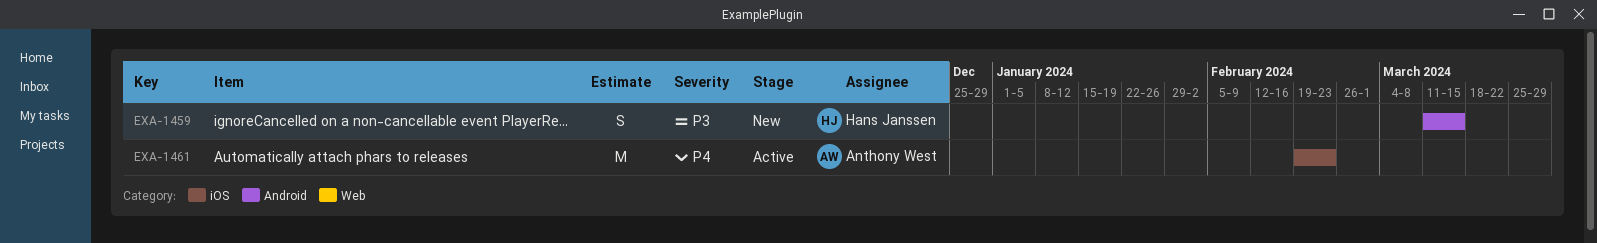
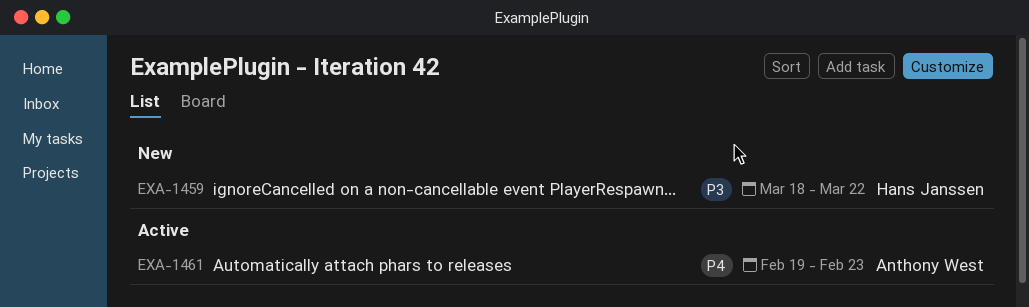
EXA-1459, start: Mar 11 -> Mar 18
EXA-1459, due: Mar 15 -> Mar 22

